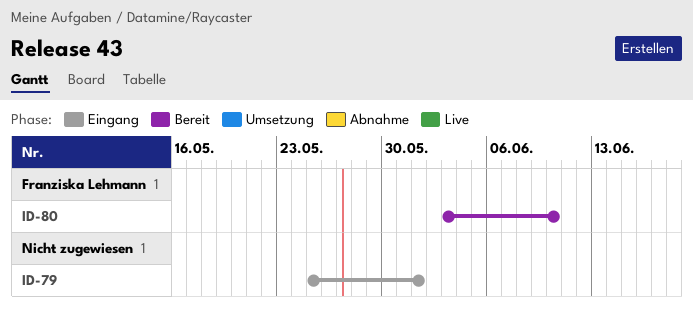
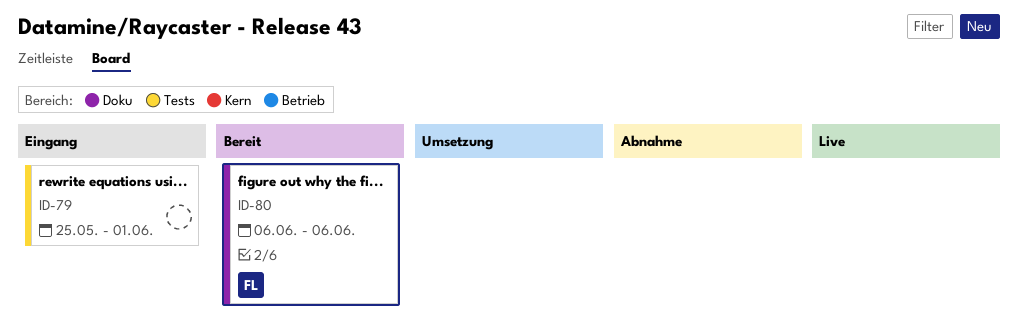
ID-80, start: Jun 3 -> Jun 6
ID-80, due: Jun 10 -> Jun 6

